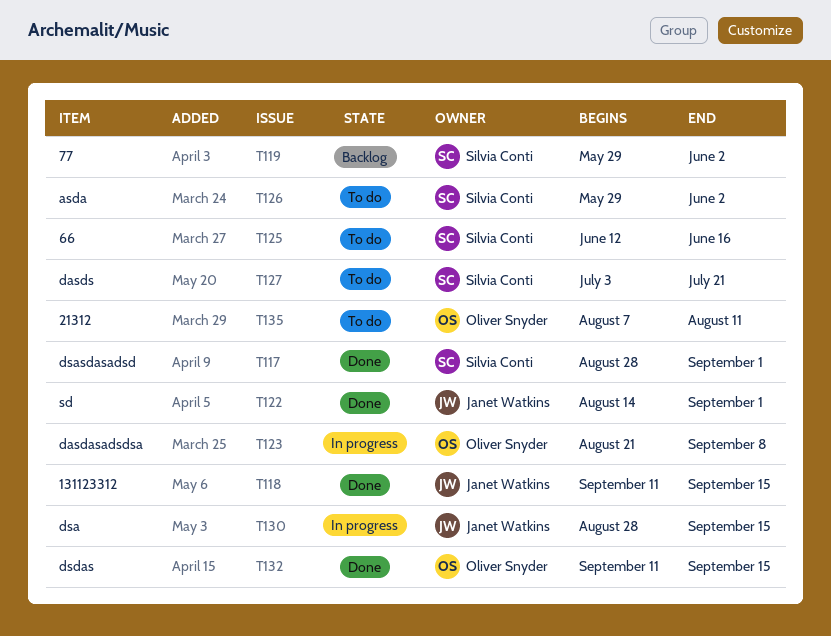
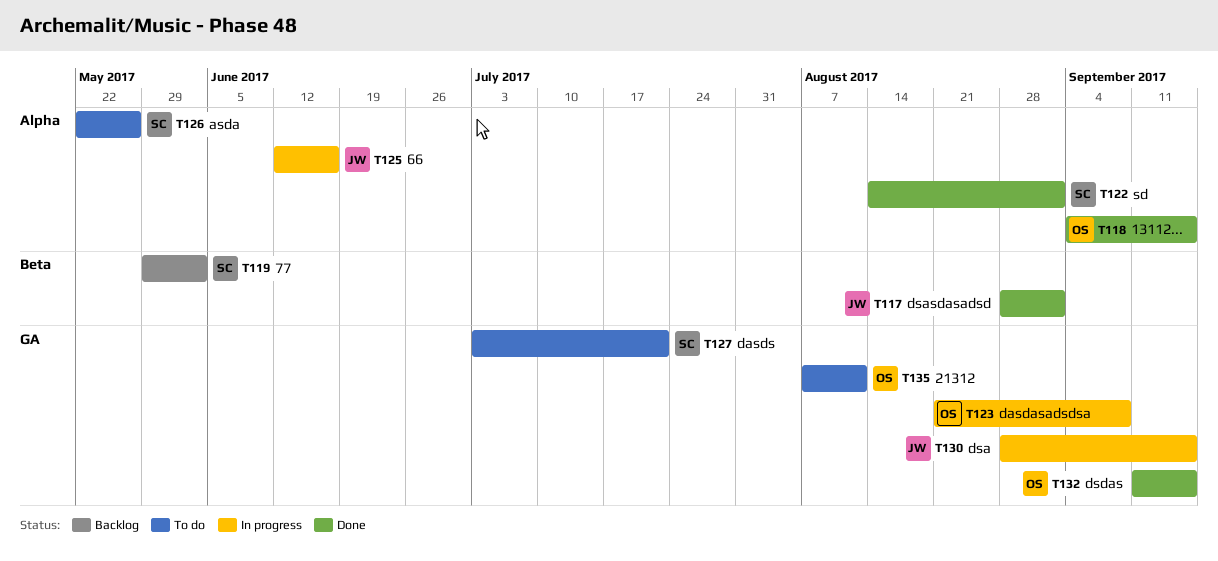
T117, owner: Silvia Conti -> Janet Watkins
T118, owner: Janet Watkins -> Oliver Snyder
T118, start: Sep 11 -> Sep 4
T122, owner: Janet Watkins -> Silvia Conti
T125, status: To do -> In progress
T125, owner: Silvia Conti -> Janet Watkins
T126, start: May 29 -> May 22
T126, due: Jun 2 -> May 26

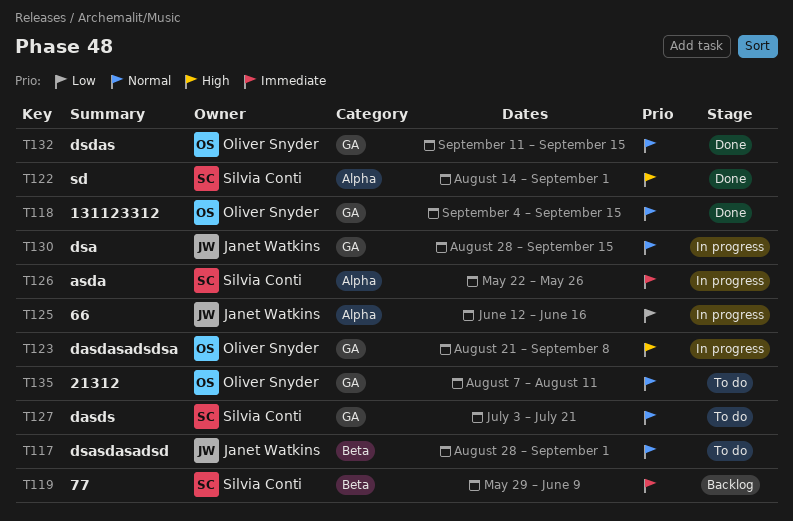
T117, status: Done -> To do
T118, label: Alpha -> GA
T119, due: Jun 2 -> Jun 9
T126, status: To do -> In progress

